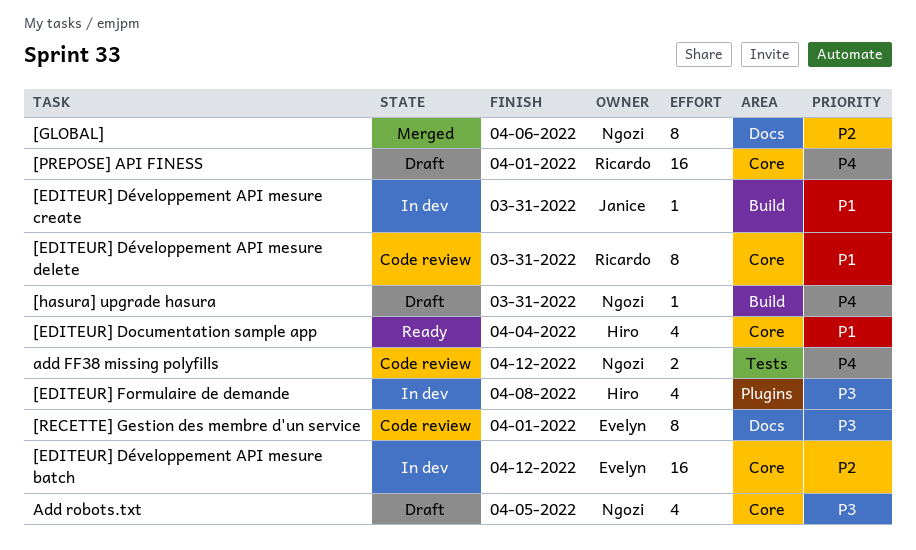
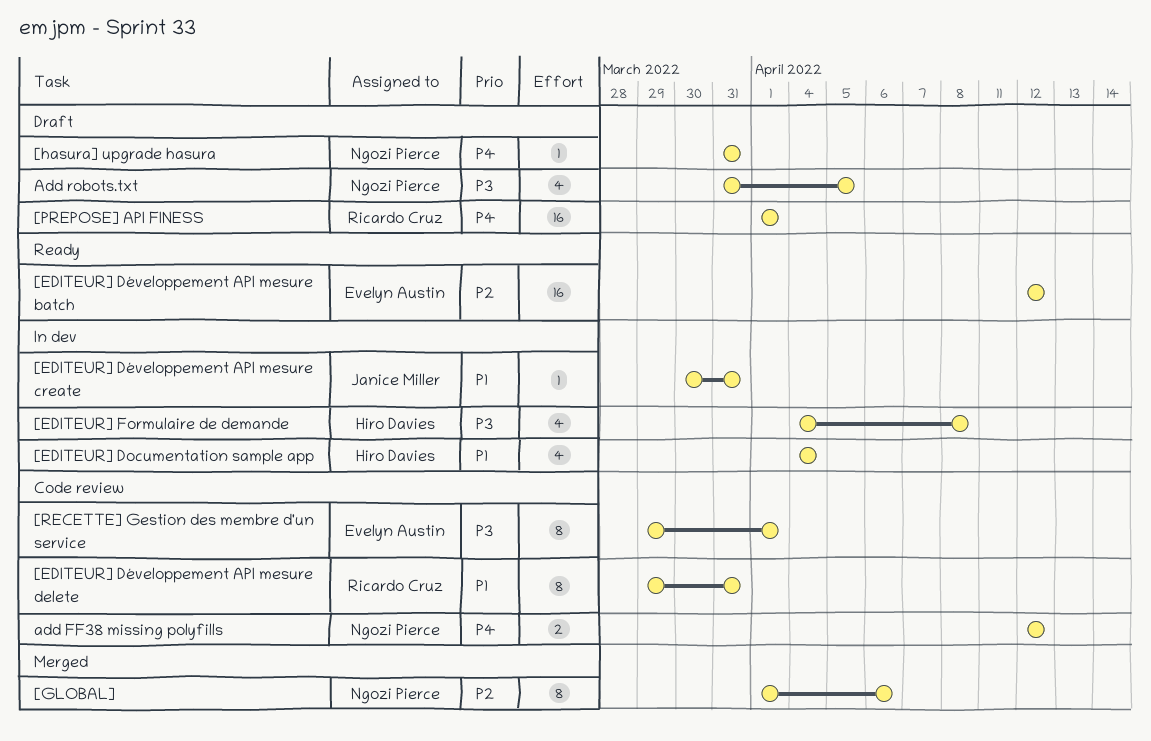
[EDITEUR] Documentation sample app, status: Ready -> In dev
[EDITEUR] Développement API mesure batch, status: In dev -> Ready

